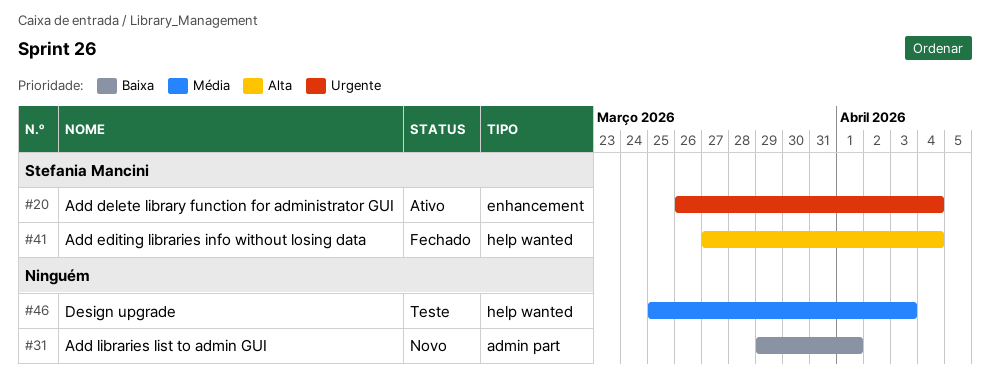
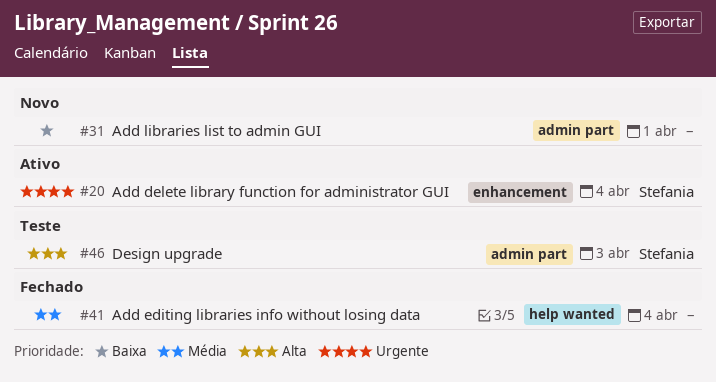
#41, owner: Stefania Mancini -> none
#41, priority: Alta -> Média
#46, owner: none -> Stefania Mancini
#46, priority: Média -> Alta
#46, label: help wanted -> admin part

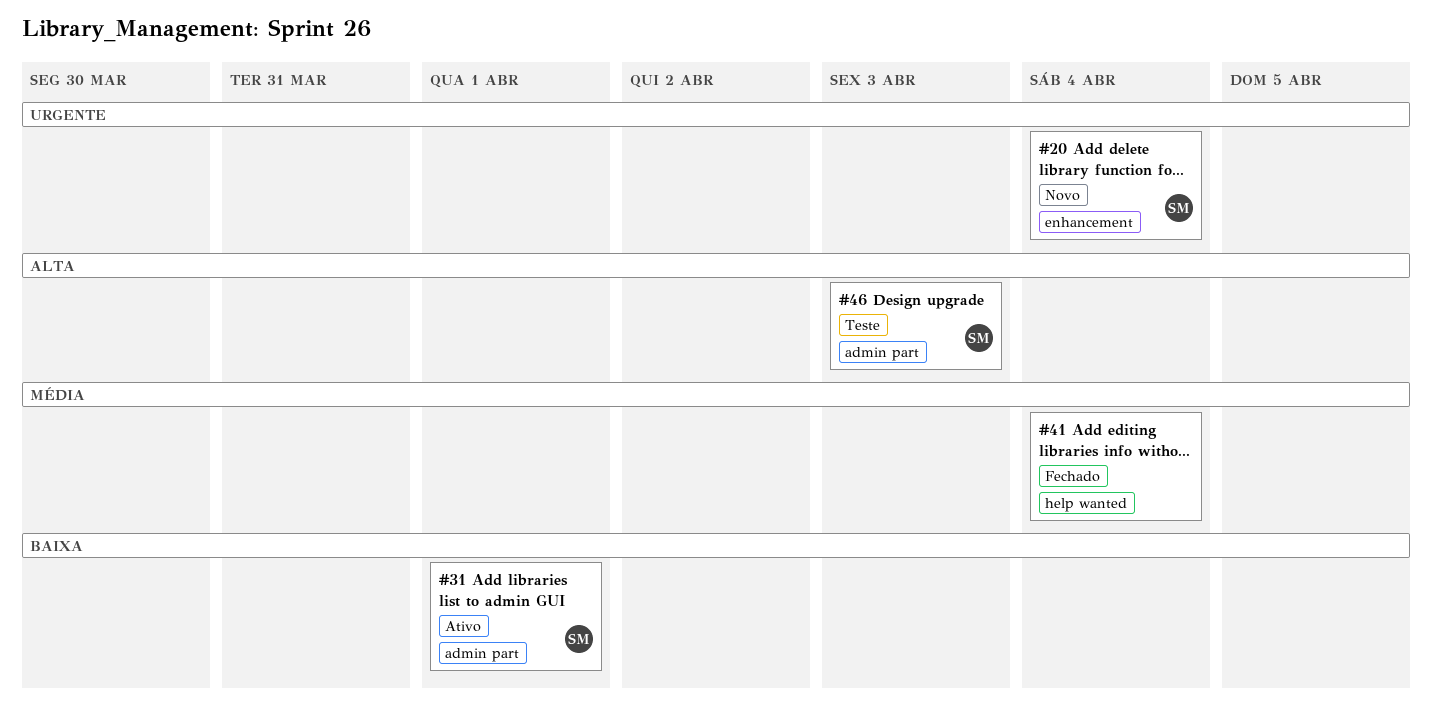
#20, status: Ativo -> Novo
#31, status: Novo -> Ativo
#31, owner: none -> Stefania

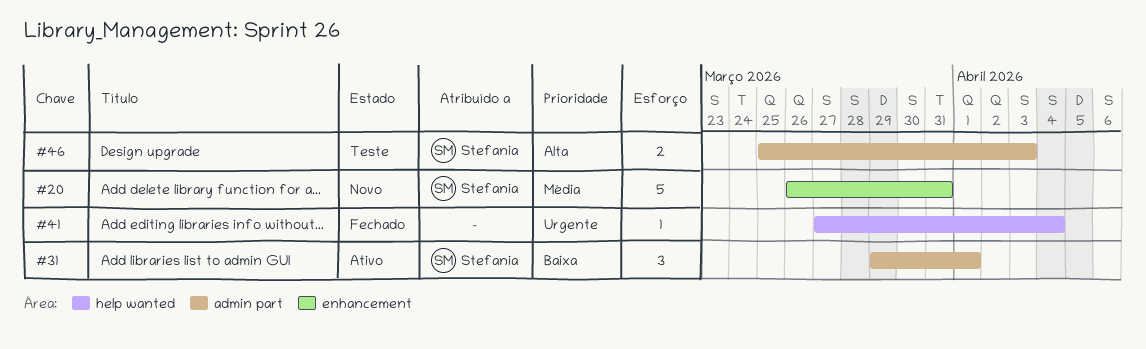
#20, priority: Urgente -> Média
#20, due: Apr 4 -> Mar 31
#41, priority: Média -> Urgente

